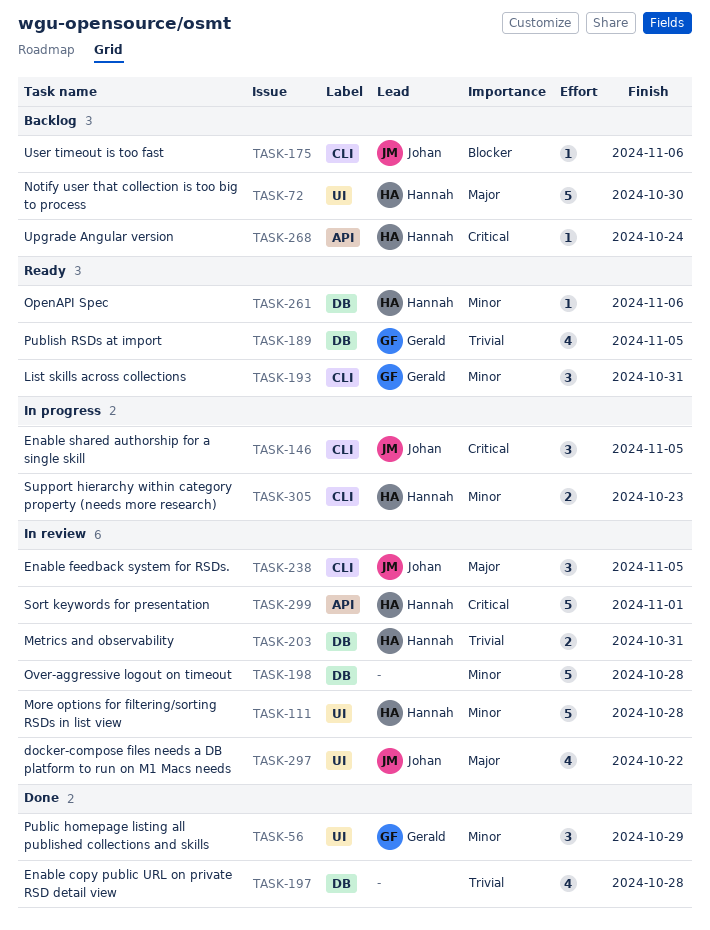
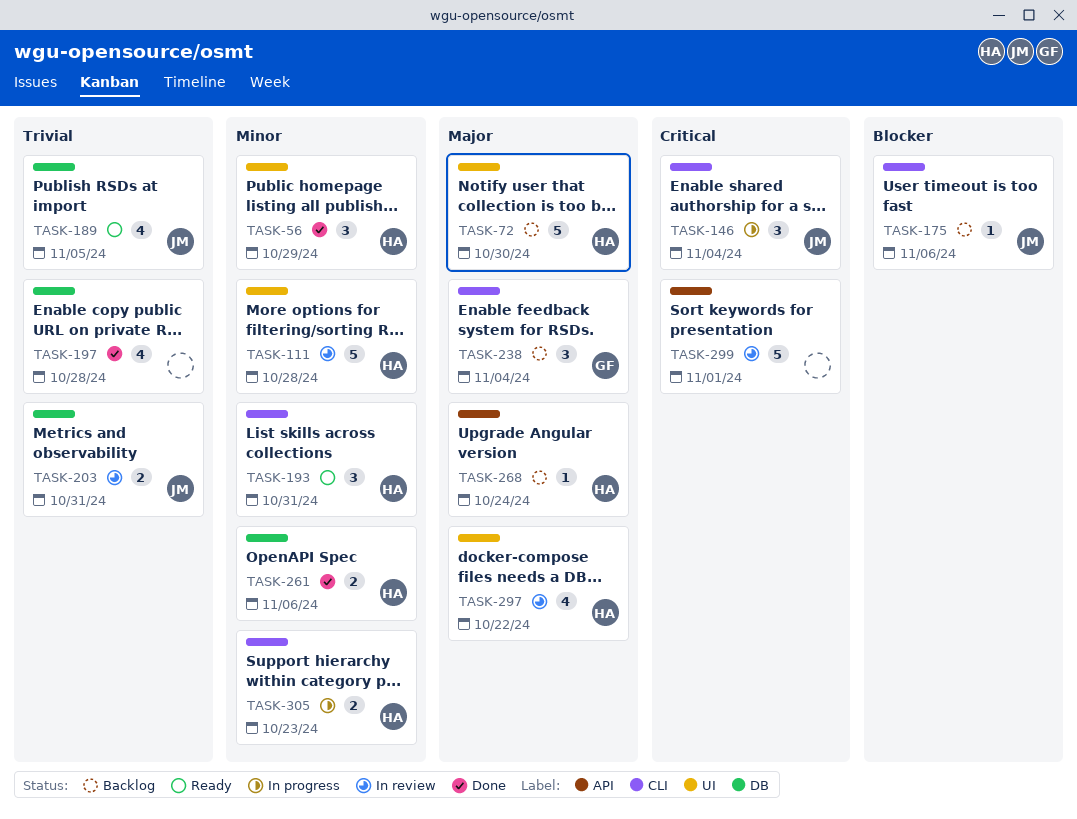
TASK-56, owner: Gerald -> Hannah
TASK-146, due: Nov 5 -> Nov 4
TASK-189, owner: Gerald -> Johan
TASK-193, owner: Gerald -> Hannah
TASK-198: present -> none
TASK-203, owner: Hannah -> Johan
TASK-238, status: In review -> Backlog
TASK-238, owner: Johan -> Gerald
TASK-238, due: Nov 5 -> Nov 4
TASK-261, status: Ready -> Done
TASK-261, estimate: 1 -> 2
TASK-268, priority: Critical -> Major
TASK-297, owner: Johan -> Hannah
TASK-299, owner: Hannah -> none

